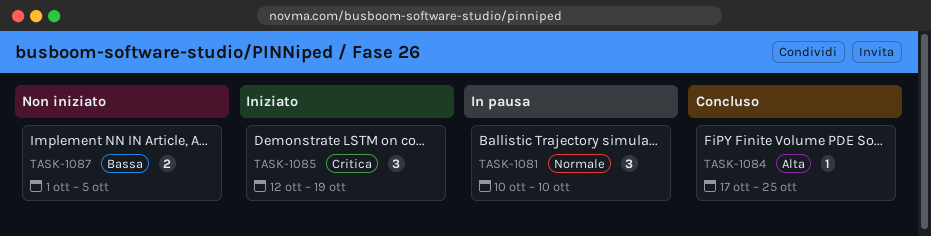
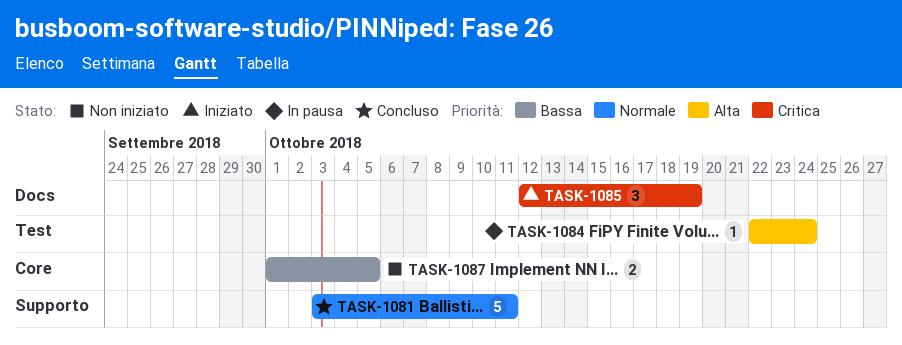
TASK-1081, status: In pausa -> Concluso
TASK-1081, estimate: 3 -> 5
TASK-1081, start: Oct 10 -> Oct 3
TASK-1081, due: Oct 10 -> Oct 11
TASK-1084, status: Concluso -> In pausa
TASK-1084, start: Oct 17 -> Oct 22
TASK-1084, due: Oct 25 -> Oct 24

